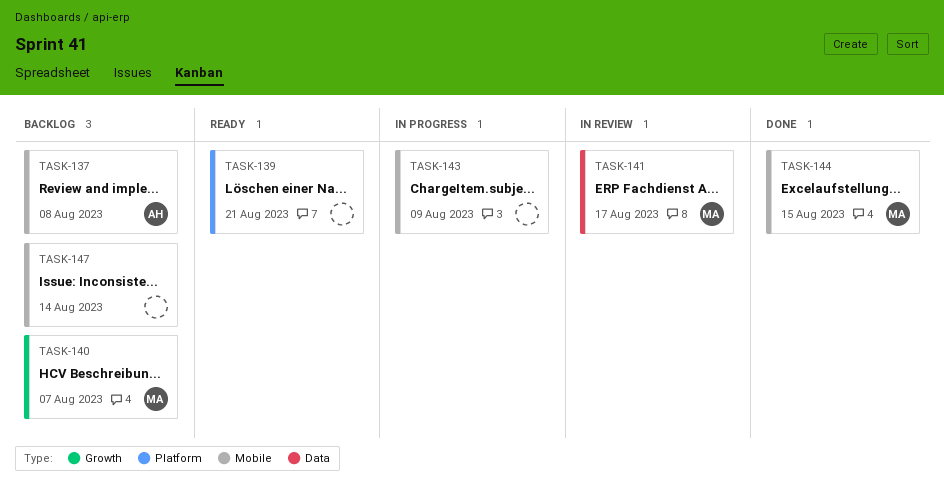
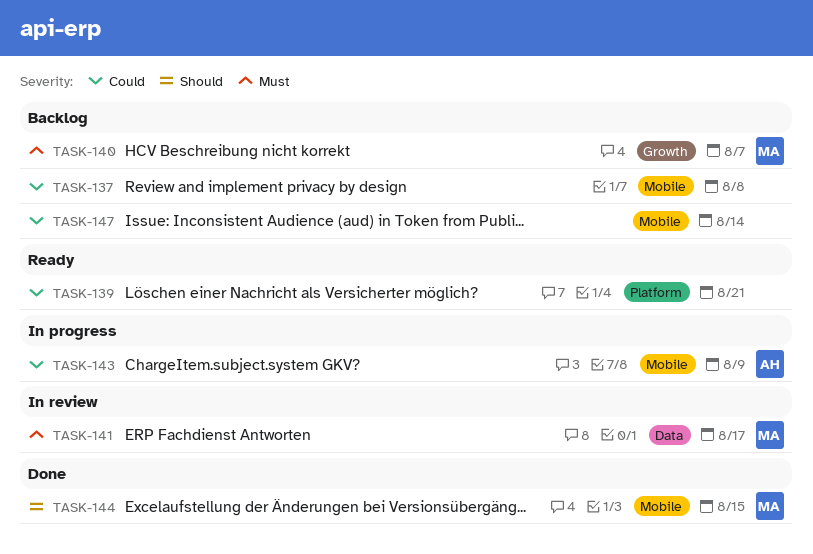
TASK-137, owner: AH -> none
TASK-143, owner: none -> AH

